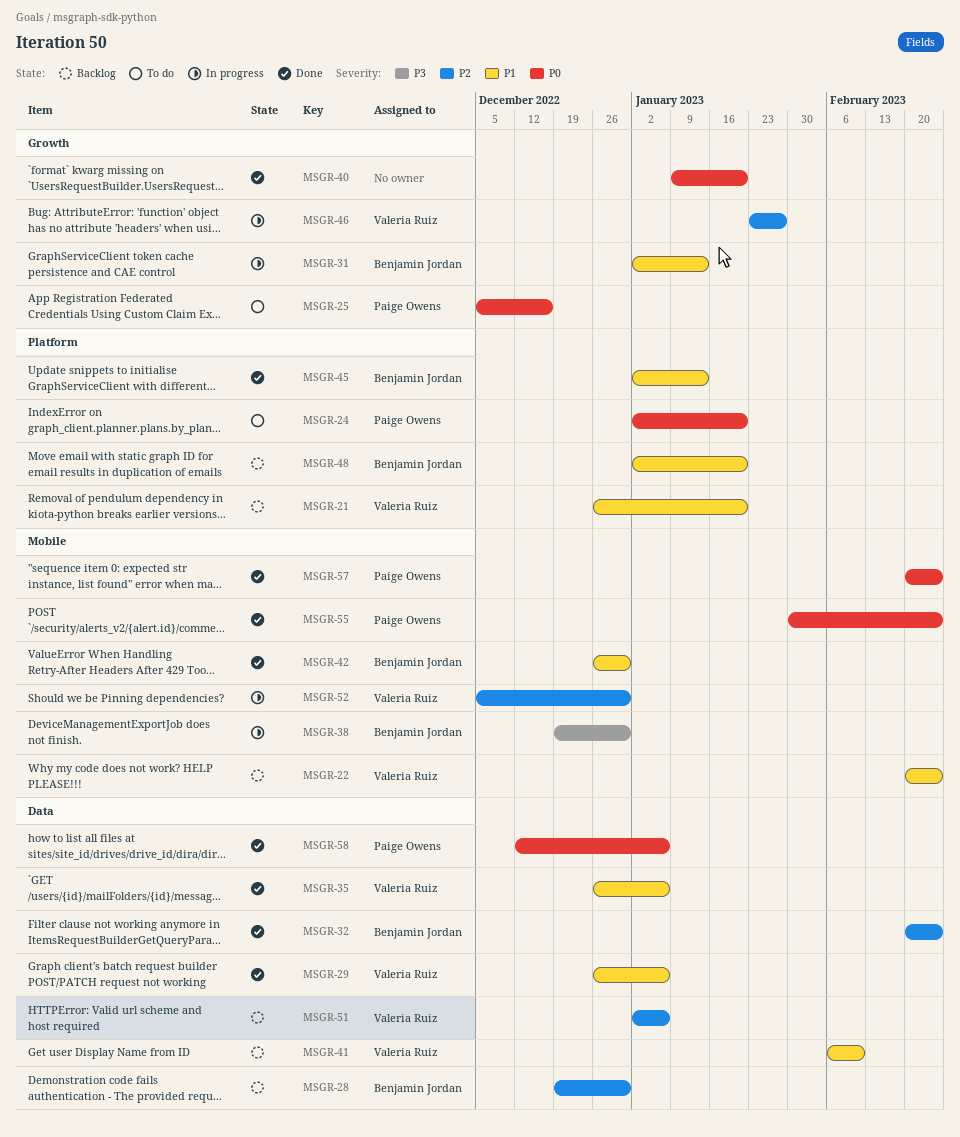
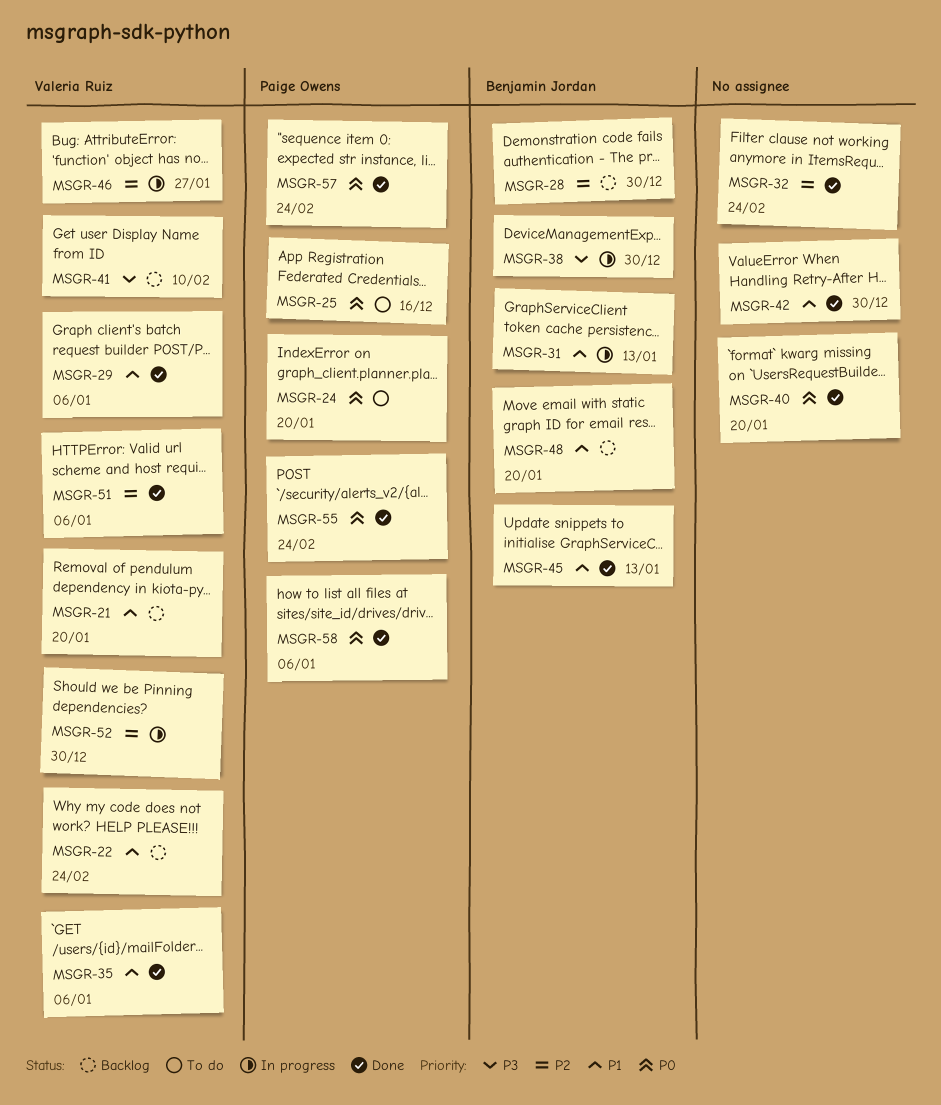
MSGR-32, owner: Benjamin Jordan -> none
MSGR-41, priority: P1 -> P3
MSGR-42, owner: Benjamin Jordan -> none
MSGR-51, status: Backlog -> Done

